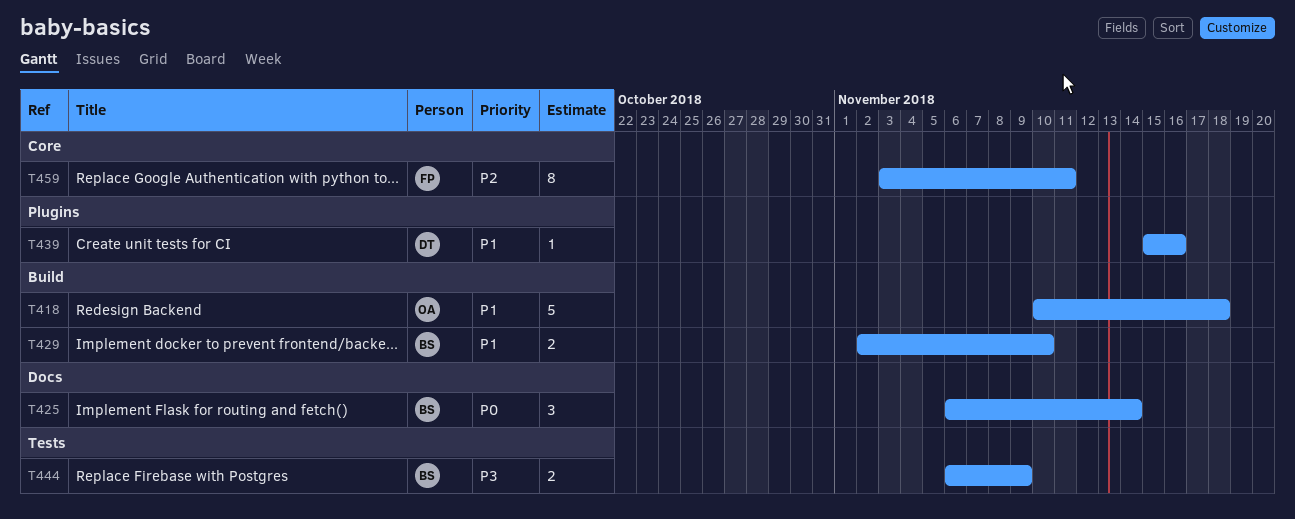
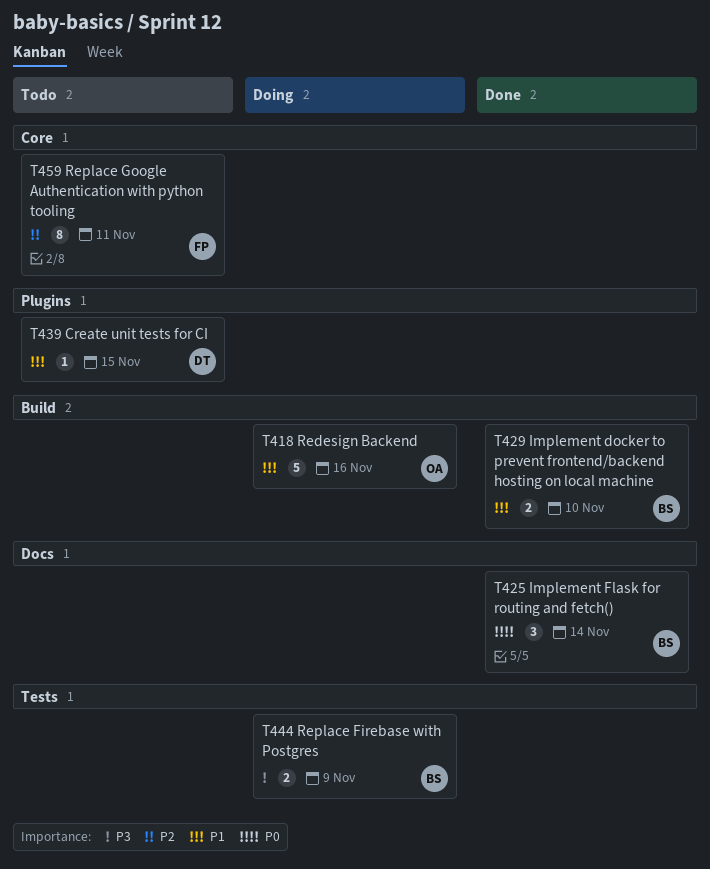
T418, due: Nov 18 -> Nov 16
T439, due: Nov 16 -> Nov 15

